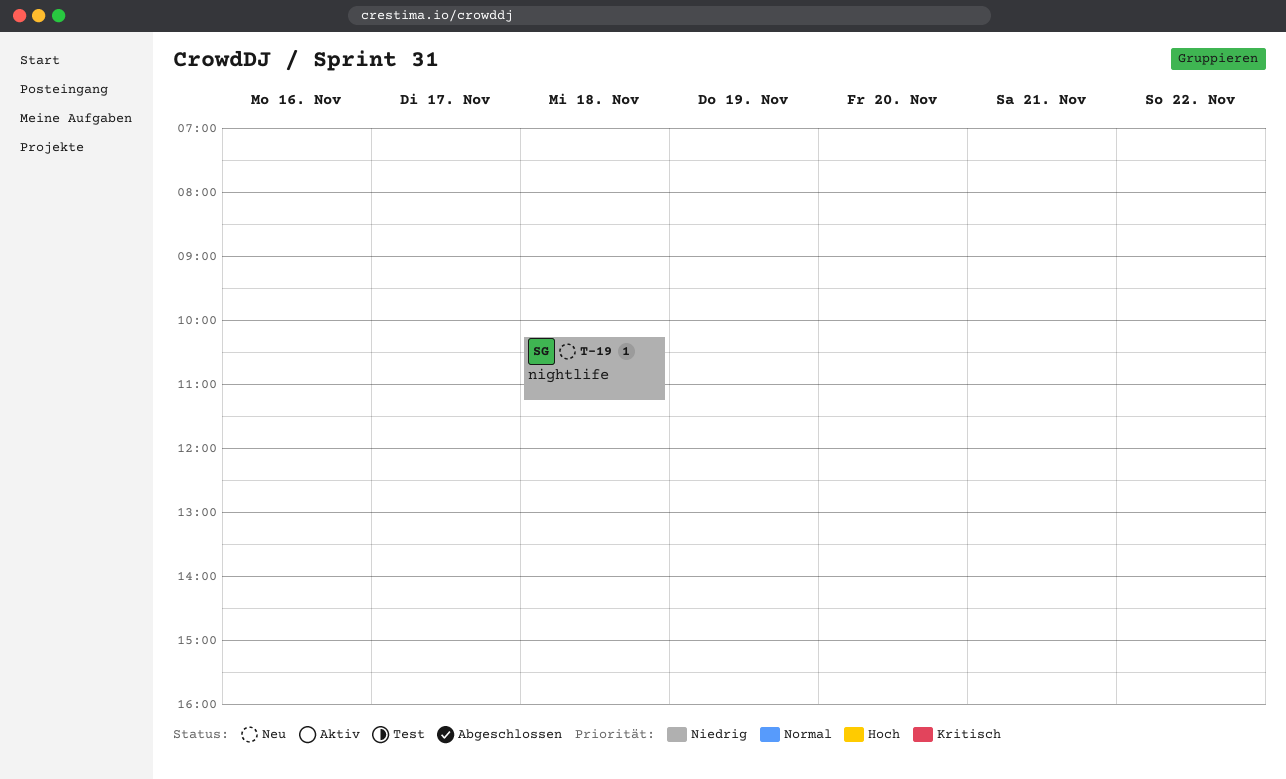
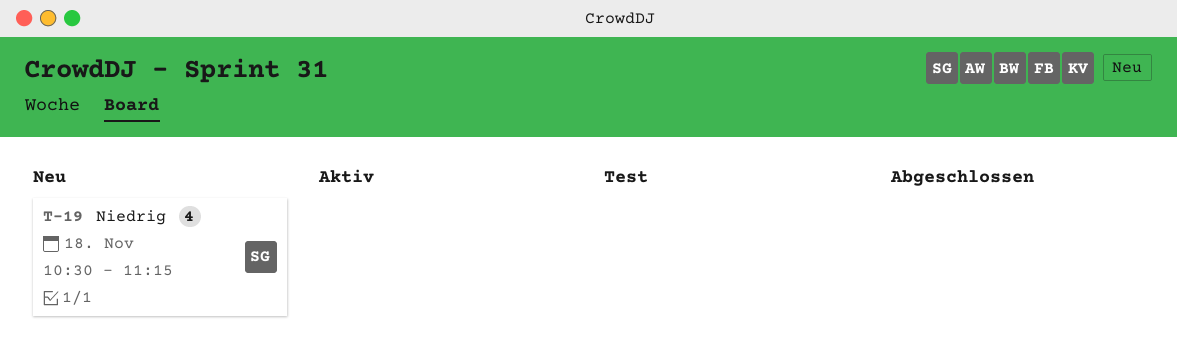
T-19, estimate: 1 -> 4
T-19, begins: 10:15 -> 10:30

